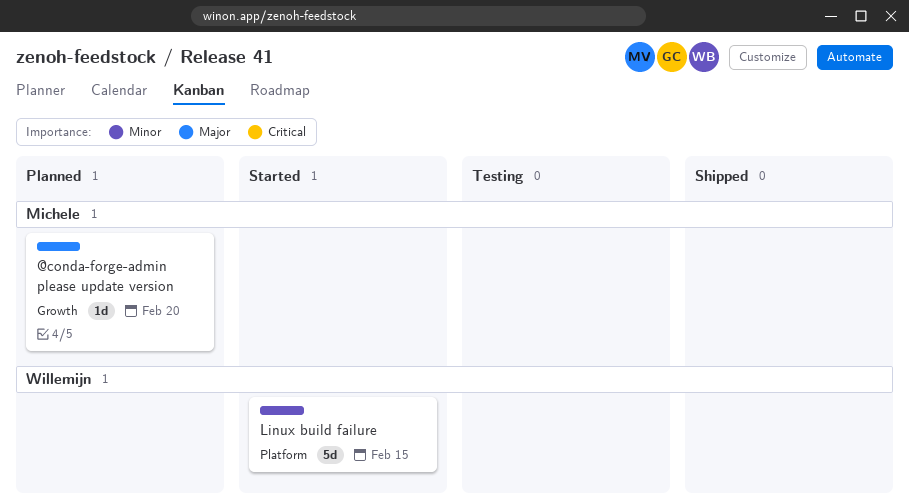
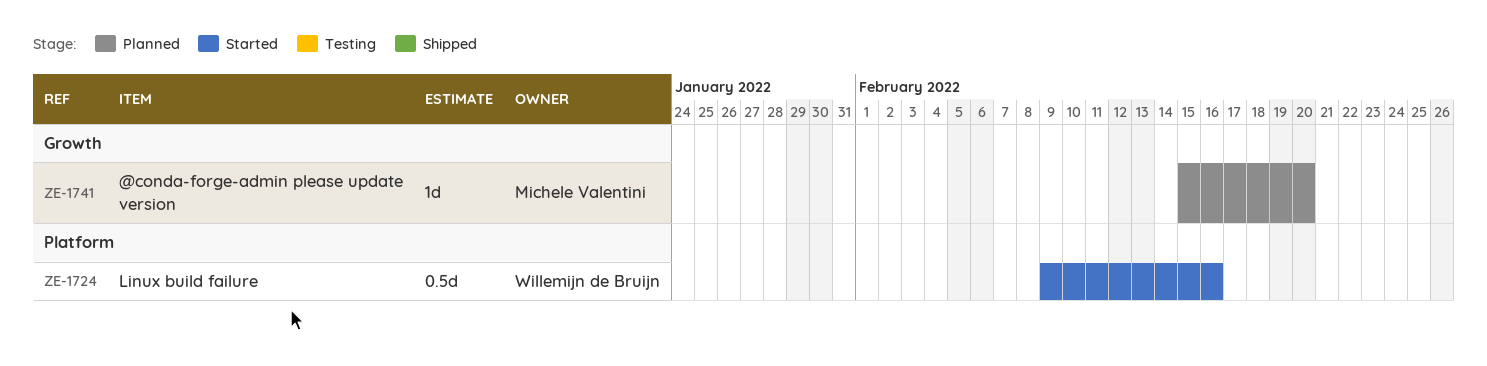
Linux build failure, estimate: 5d -> 0.5d
Linux build failure, due: Feb 15 -> Feb 16

